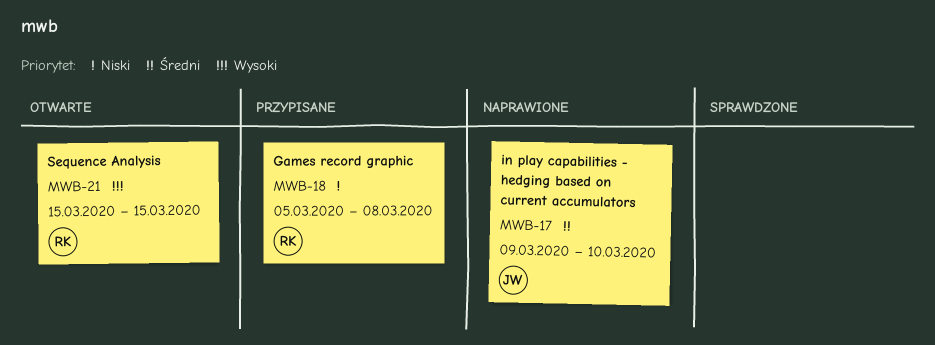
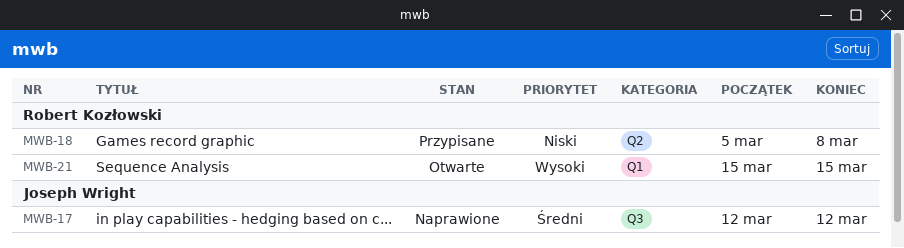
MWB-17, start: Mar 9 -> Mar 12
MWB-17, due: Mar 10 -> Mar 12

